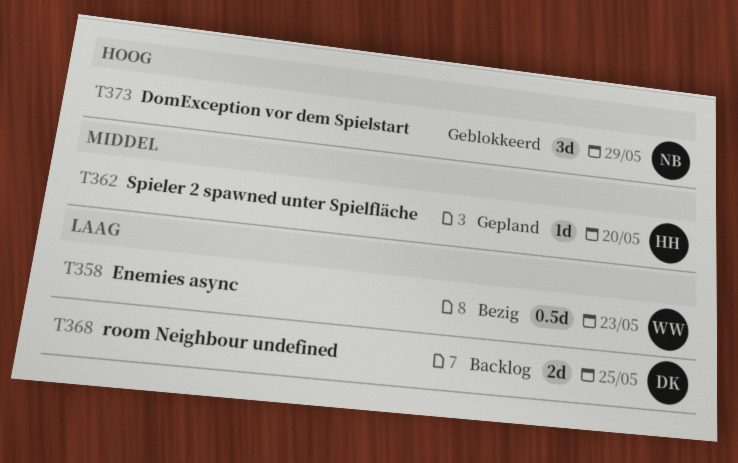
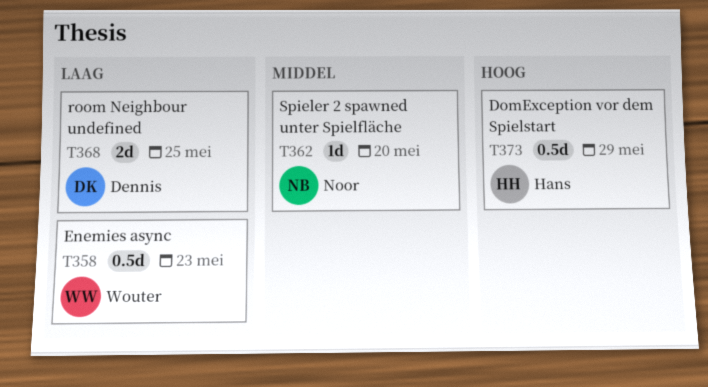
T362, owner: Hans -> Noor
T373, owner: Noor -> Hans
T373, estimate: 3d -> 0.5d

